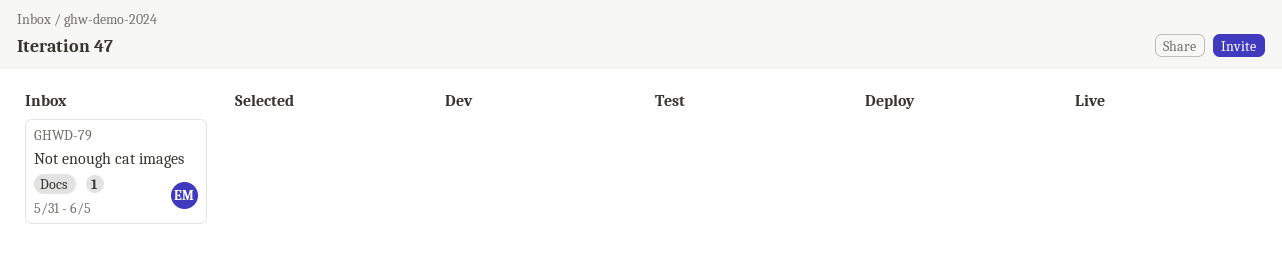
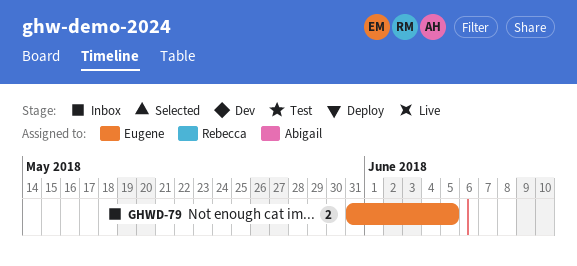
GHWD-79, estimate: 1 -> 2

